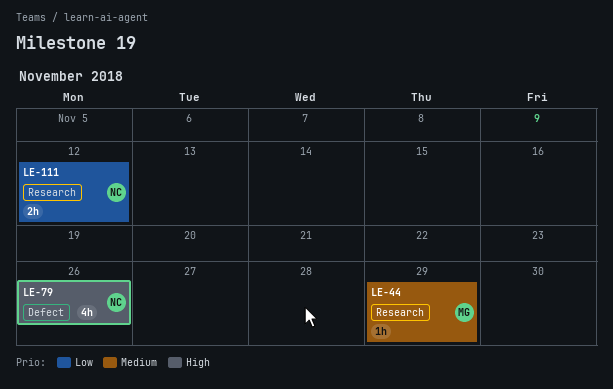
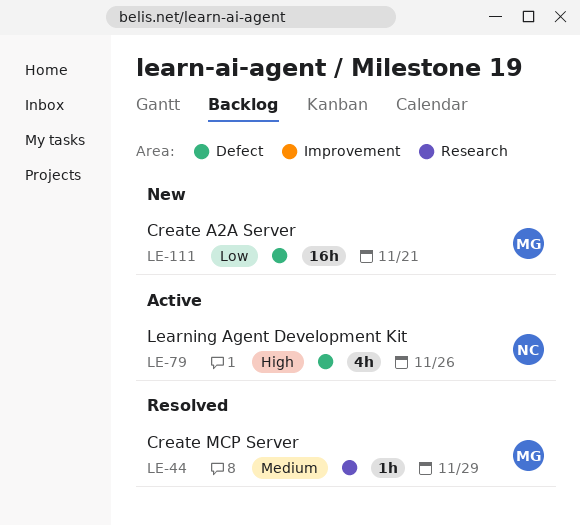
LE-111, owner: NC -> MG
LE-111, label: Research -> Defect
LE-111, estimate: 2h -> 16h
LE-111, due: Nov 12 -> Nov 21

